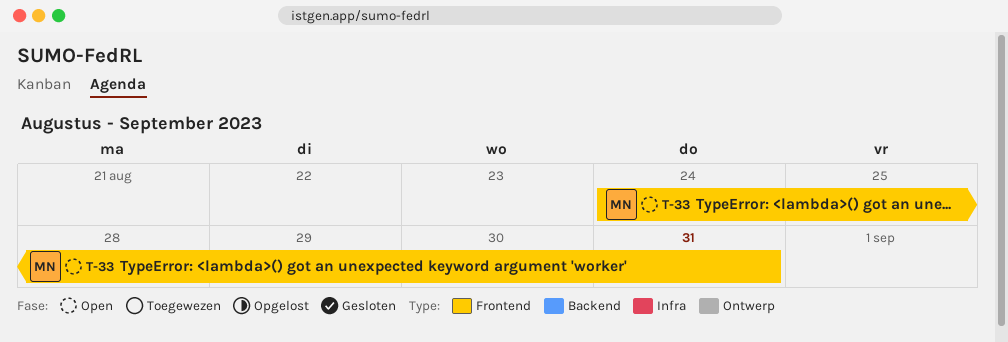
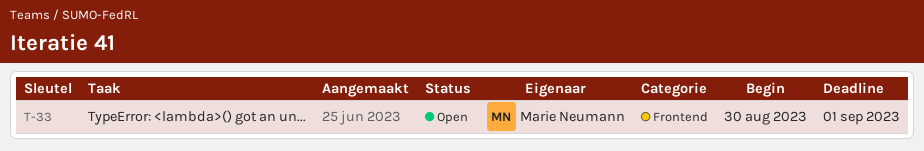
T-33, start: Aug 24 -> Aug 30
T-33, due: Aug 31 -> Sep 1

